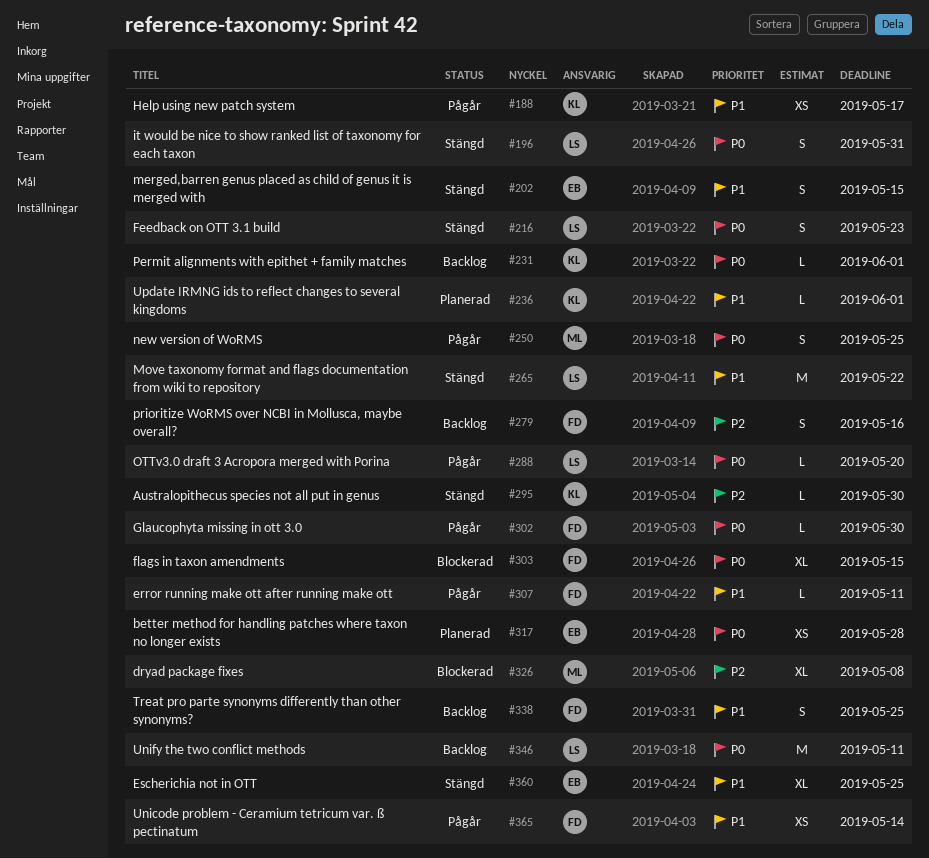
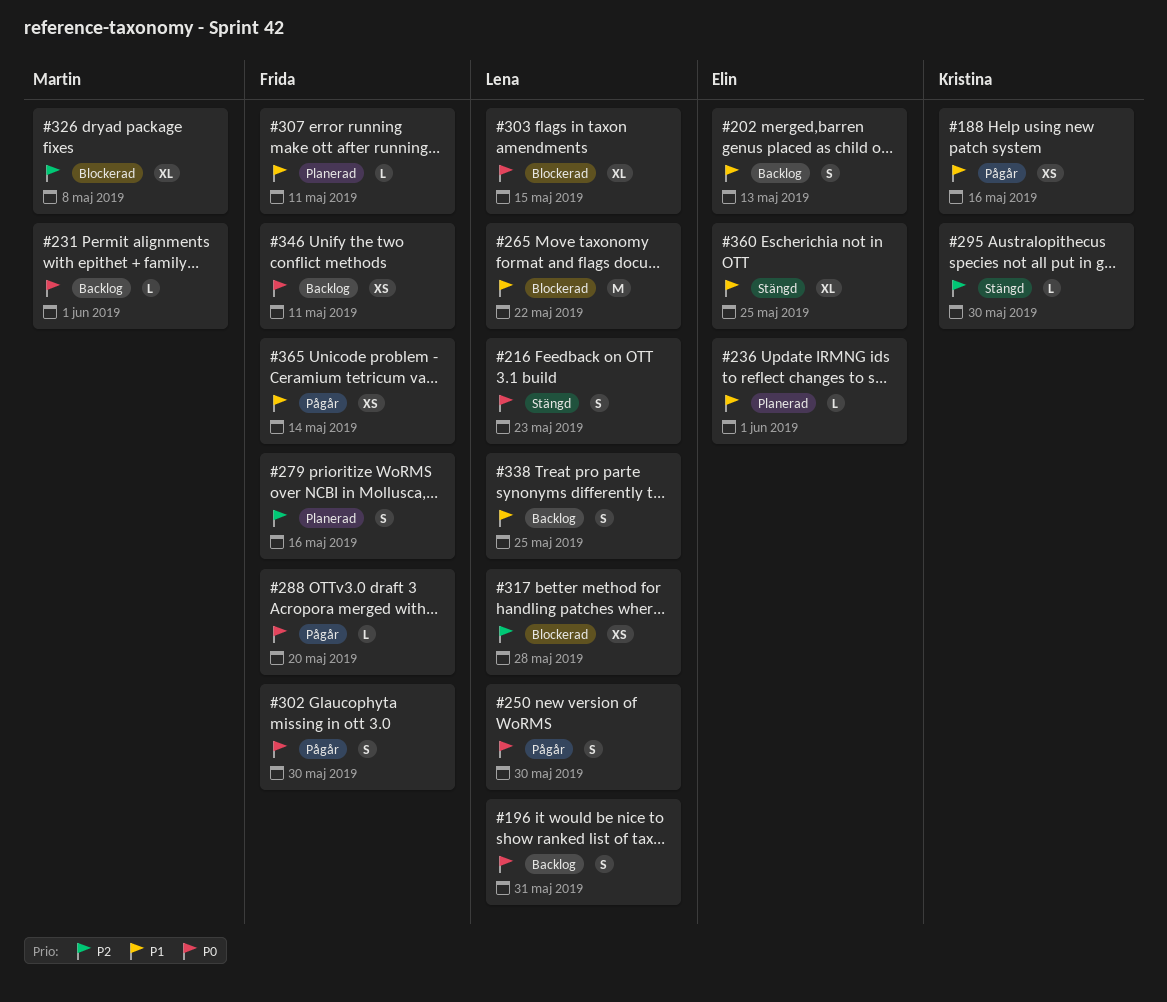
#188, due: May 17 -> May 16
#196, status: Stängd -> Backlog
#202, status: Stängd -> Backlog
#202, due: May 15 -> May 13
#231, owner: Kristina -> Martin
#236, owner: Kristina -> Elin
#250, owner: Martin -> Lena
#250, due: May 25 -> May 30
#265, status: Stängd -> Blockerad
#279, status: Backlog -> Planerad
#288, owner: Lena -> Frida
#302, estimate: L -> S
#303, owner: Frida -> Lena
#307, status: Pågår -> Planerad
#317, status: Planerad -> Blockerad
#317, owner: Elin -> Lena
#317, priority: P0 -> P2
#338, owner: Frida -> Lena
#346, owner: Lena -> Frida
#346, estimate: M -> XS

